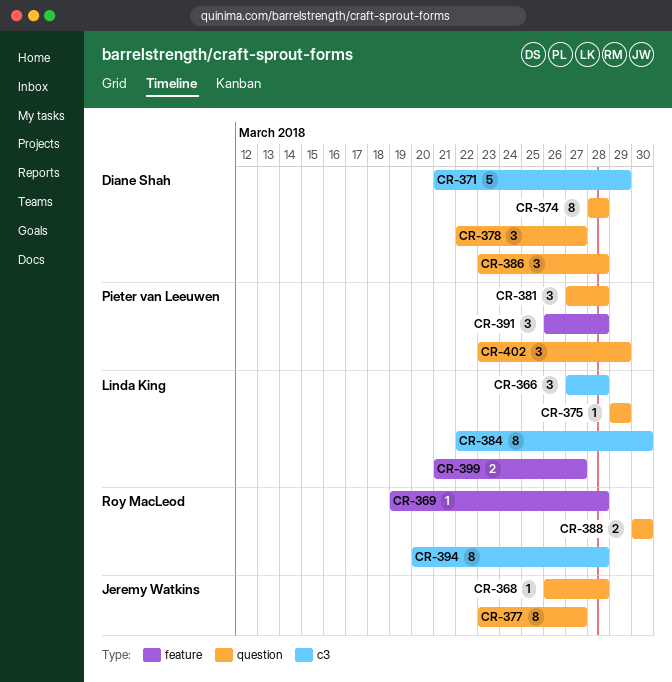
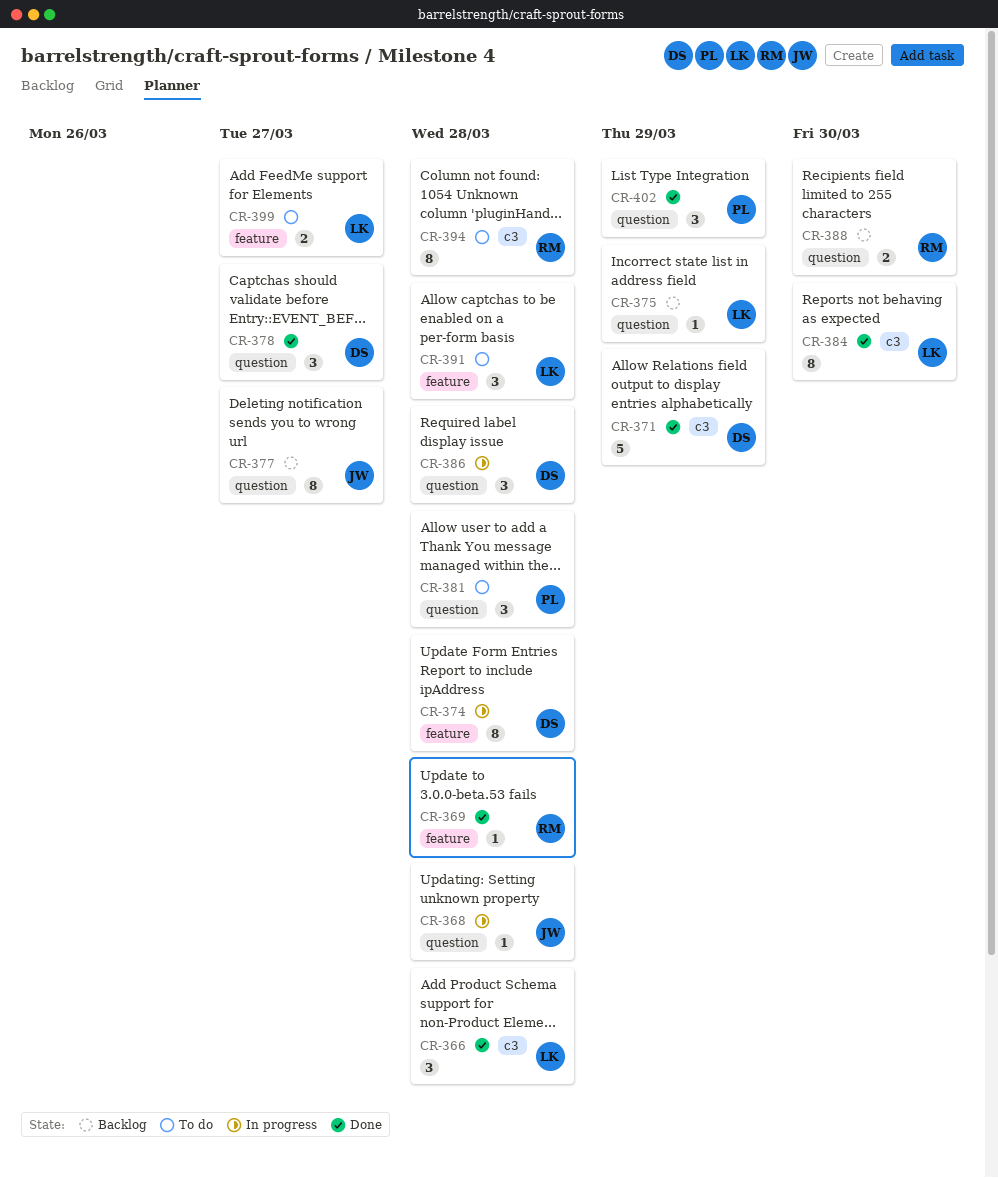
CR-374, label: question -> feature
CR-391, owner: Pieter van Leeuwen -> Linda King

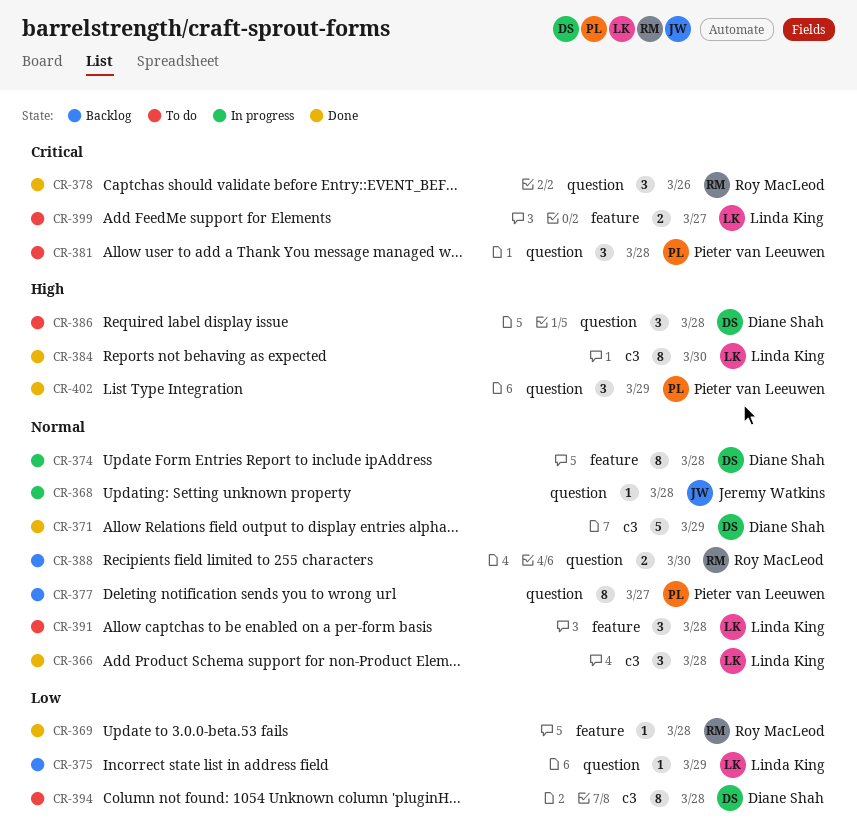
CR-377, owner: Jeremy Watkins -> Pieter van Leeuwen
CR-378, owner: Diane Shah -> Roy MacLeod
CR-378, due: Mar 27 -> Mar 26
CR-386, status: In progress -> To do
CR-394, owner: Roy MacLeod -> Diane Shah

